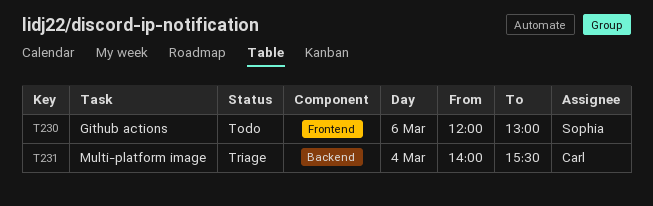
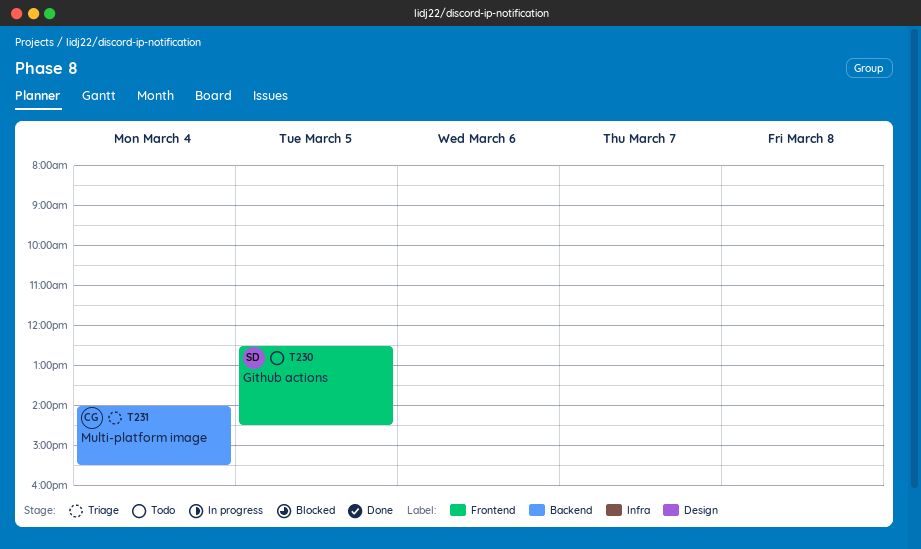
T230, day: Mar 6 -> Mar 5
T230, begins: 12:00 -> 12:30
T230, ends: 13:00 -> 14:30

